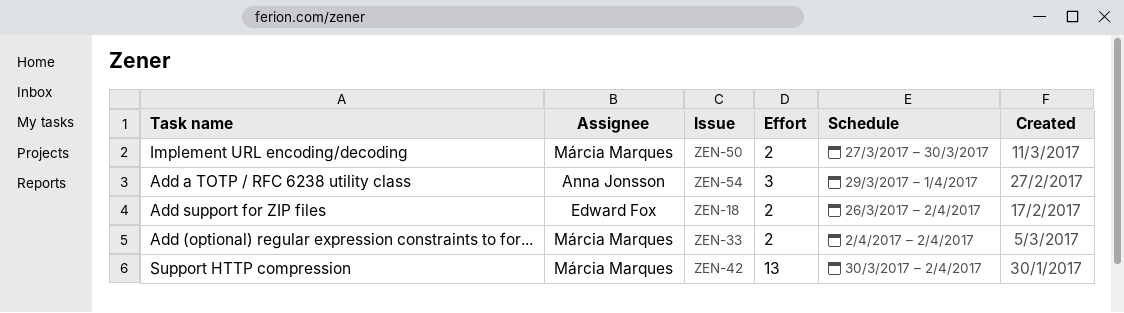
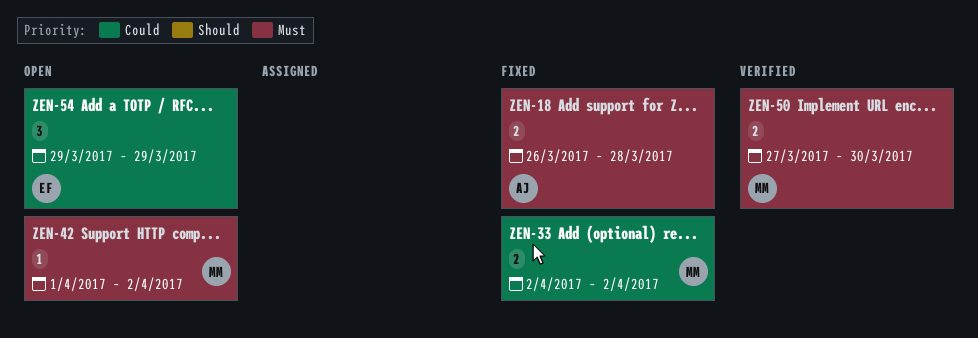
ZEN-18, owner: Edward Fox -> Anna Jonsson
ZEN-18, due: Apr 2 -> Mar 28
ZEN-42, estimate: 13 -> 1
ZEN-42, start: Mar 30 -> Apr 1
ZEN-54, owner: Anna Jonsson -> Edward Fox
ZEN-54, due: Apr 1 -> Mar 29

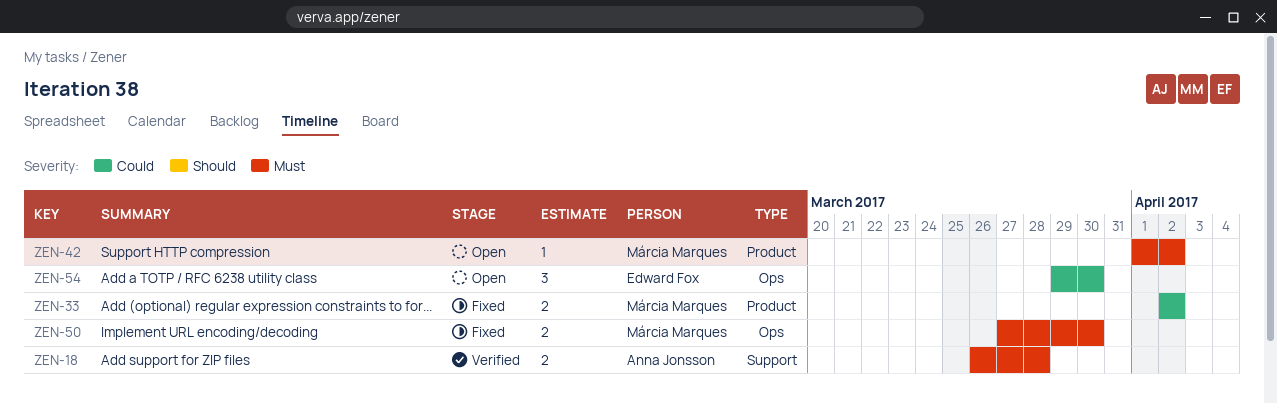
ZEN-18, status: Fixed -> Verified
ZEN-50, status: Verified -> Fixed
ZEN-54, due: Mar 29 -> Mar 30

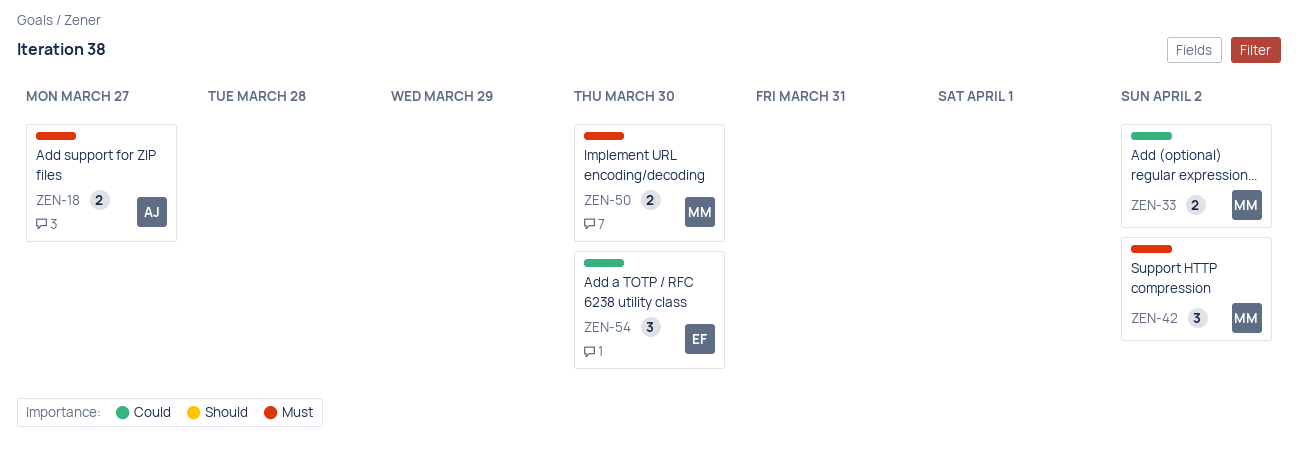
ZEN-18, due: Mar 28 -> Mar 27
ZEN-42, estimate: 1 -> 3

